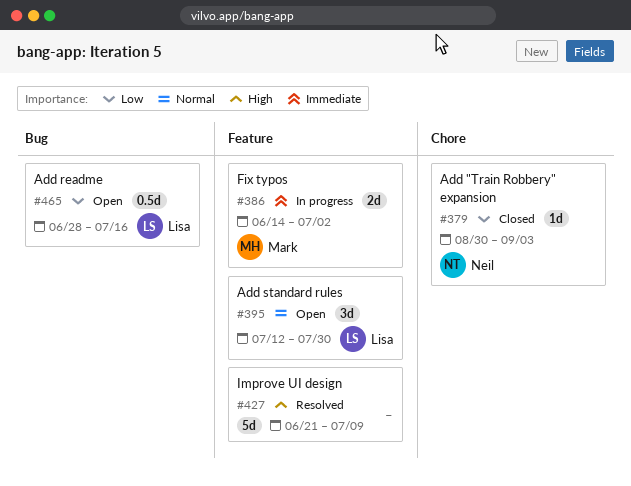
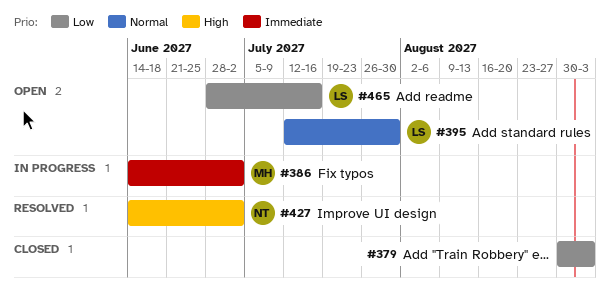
#379, owner: Neil -> none
#427, owner: none -> Neil
#427, start: Jun 21 -> Jun 14
#427, due: Jul 9 -> Jul 2

